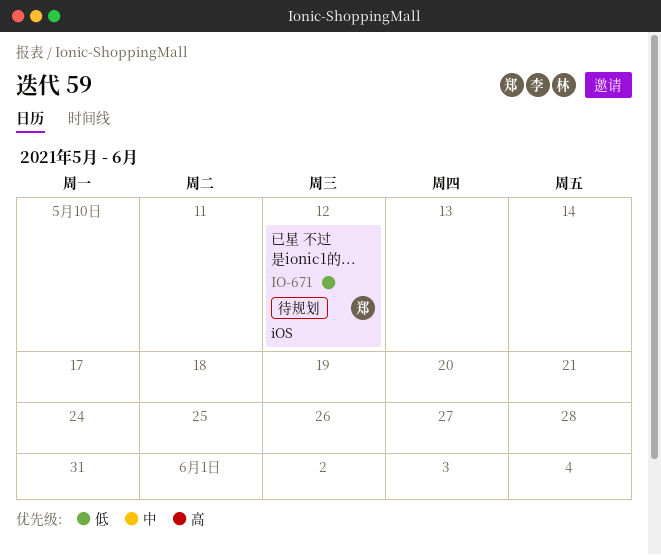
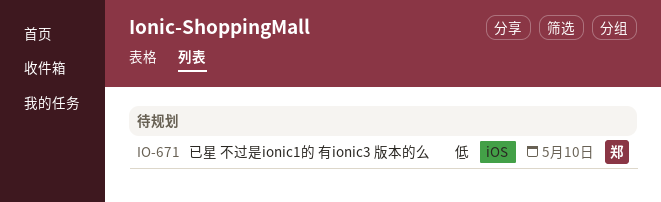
IO-671, due: May 12 -> May 10

